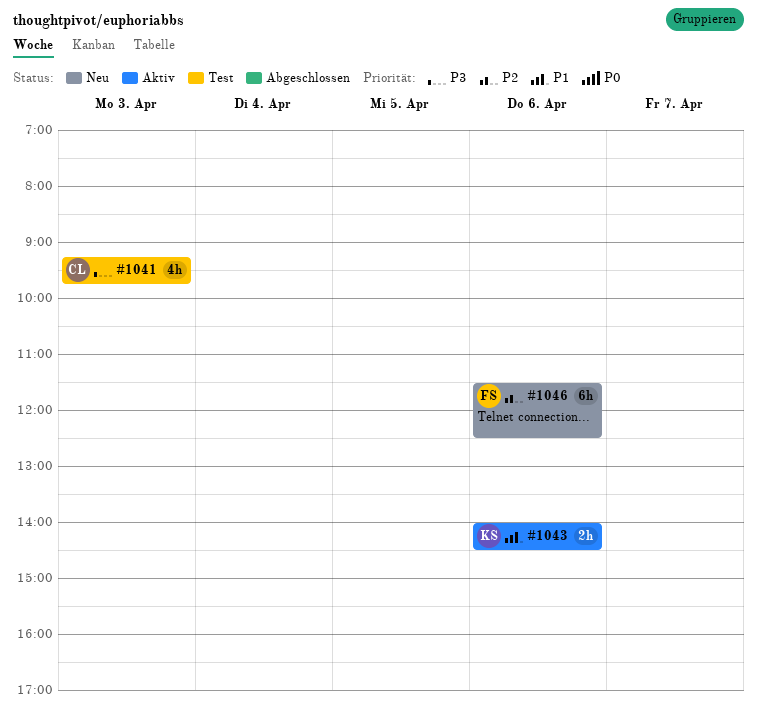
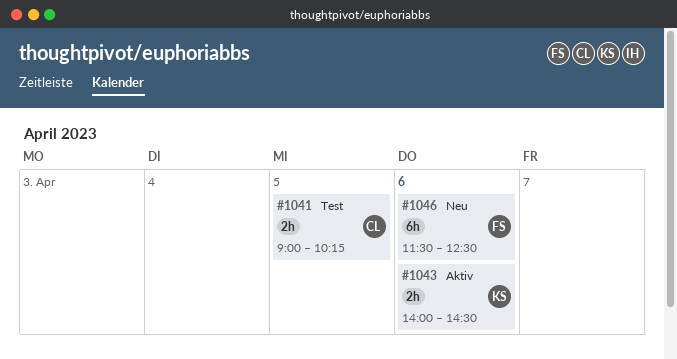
#1041, estimate: 4h -> 2h
#1041, day: Apr 3 -> Apr 5
#1041, begins: 09:15 -> 09:00
#1041, ends: 09:45 -> 10:15

